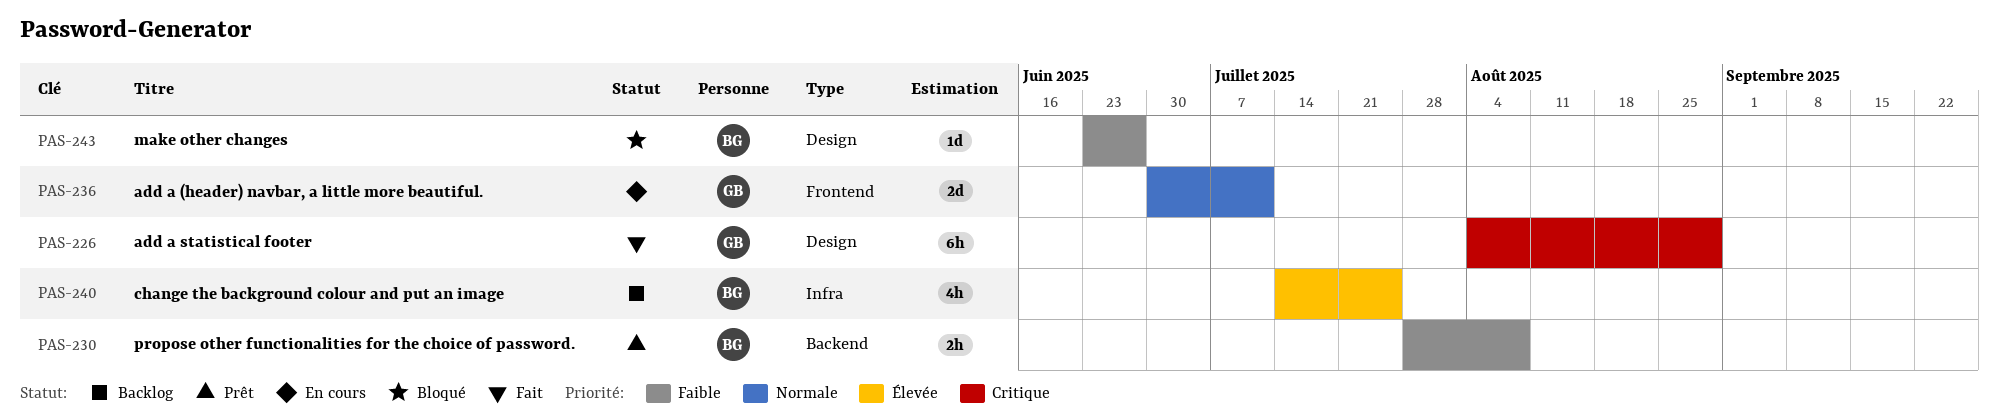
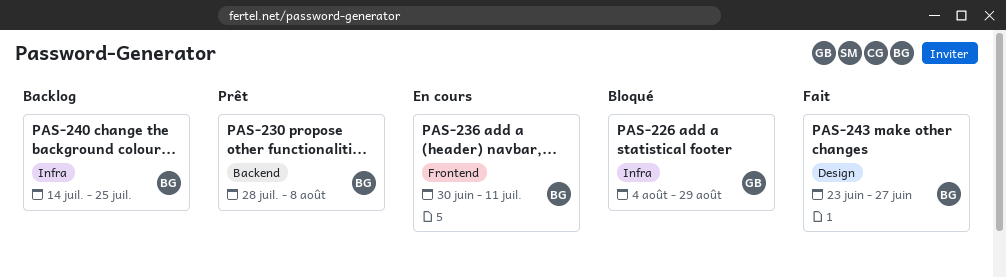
PAS-226, status: Fait -> Bloqué
PAS-226, label: Design -> Infra
PAS-236, owner: GB -> BG
PAS-243, status: Bloqué -> Fait

